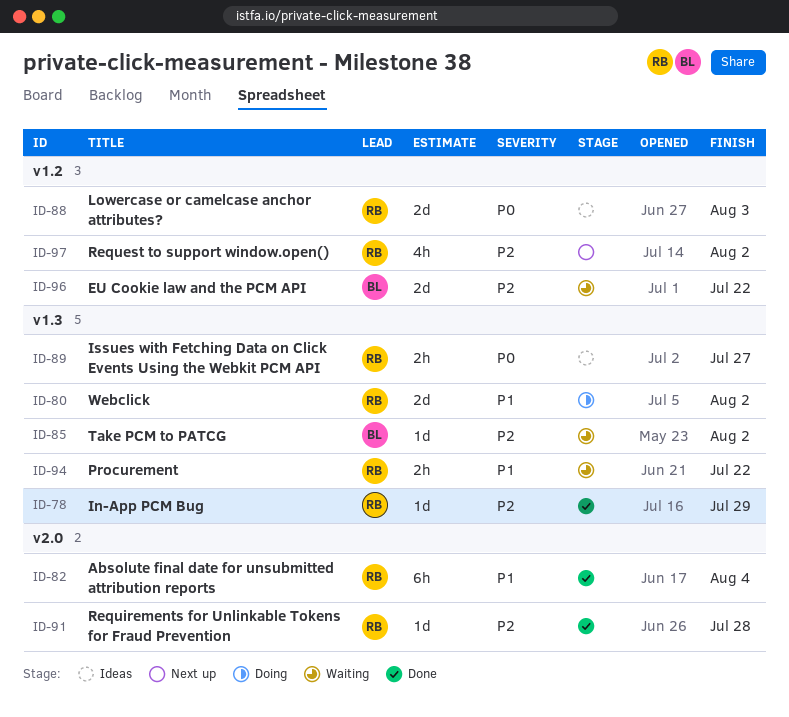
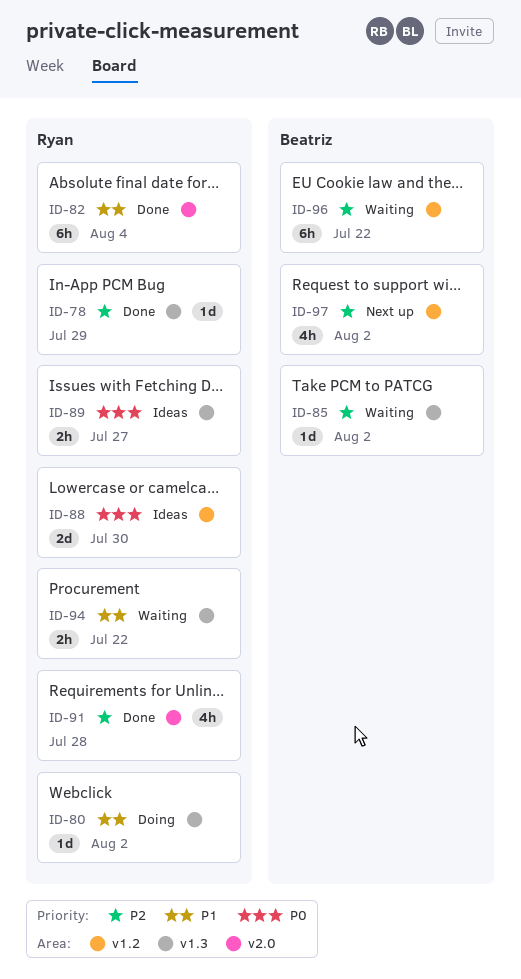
ID-80, estimate: 2d -> 1d
ID-88, due: Aug 3 -> Jul 30
ID-91, estimate: 1d -> 4h
ID-96, estimate: 2d -> 6h
ID-97, owner: Ryan -> Beatriz

